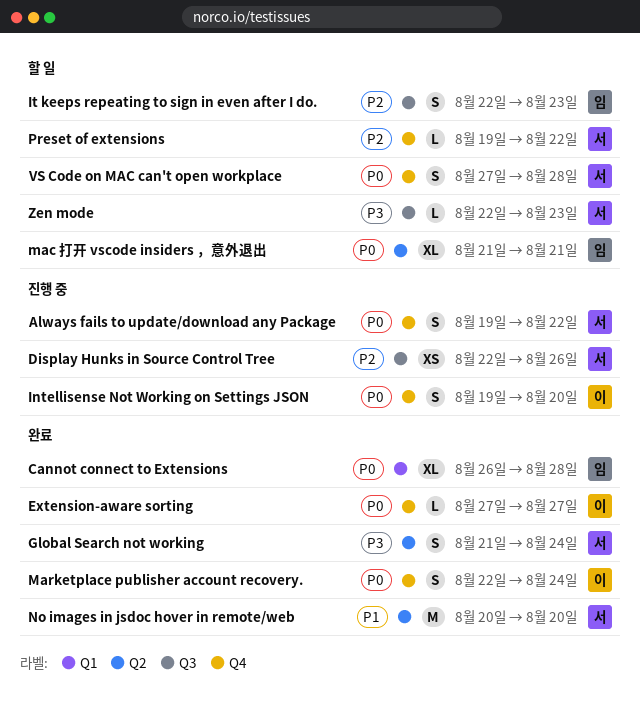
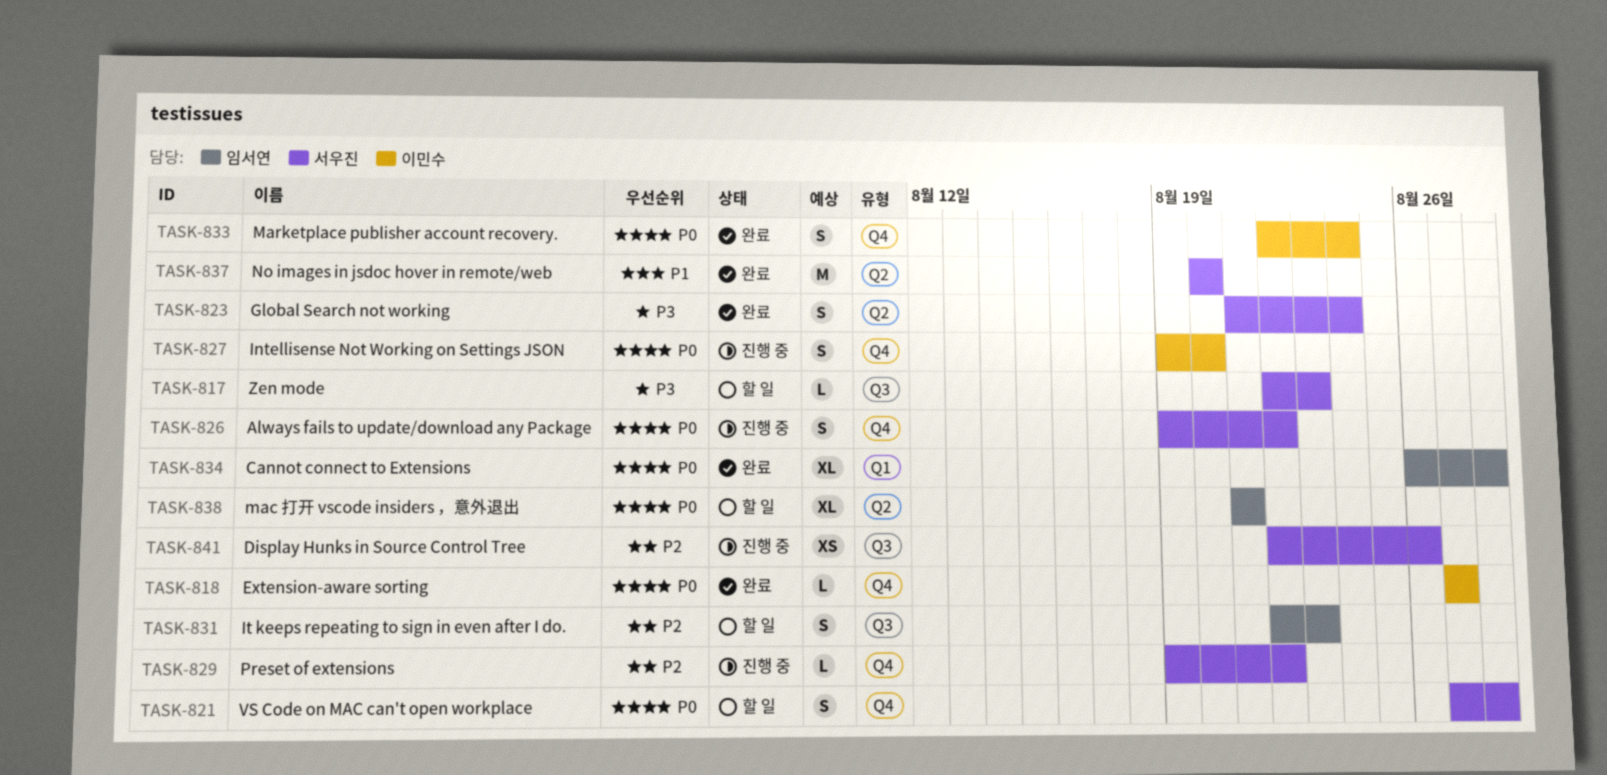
Preset of extensions, status: 할 일 -> 진행 중

